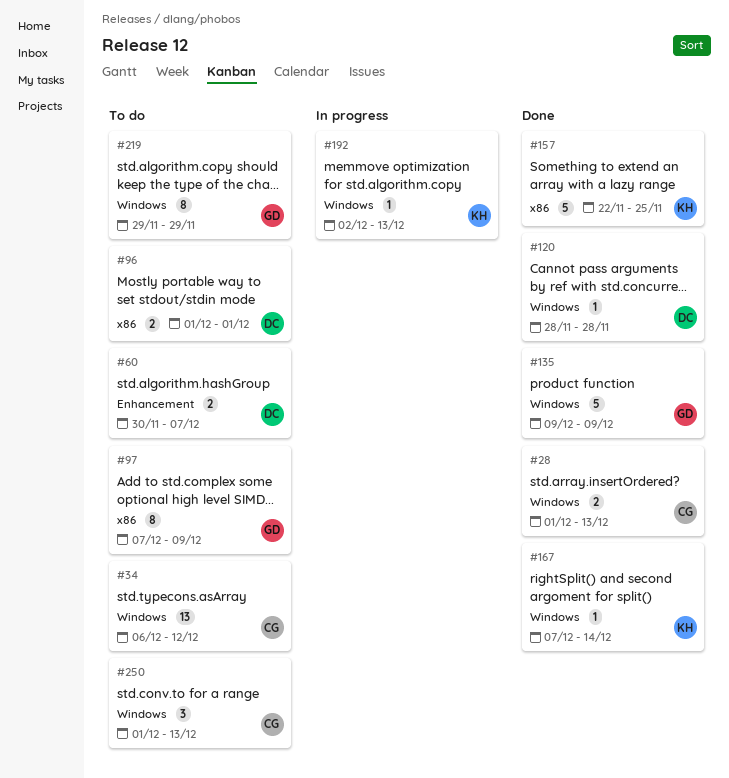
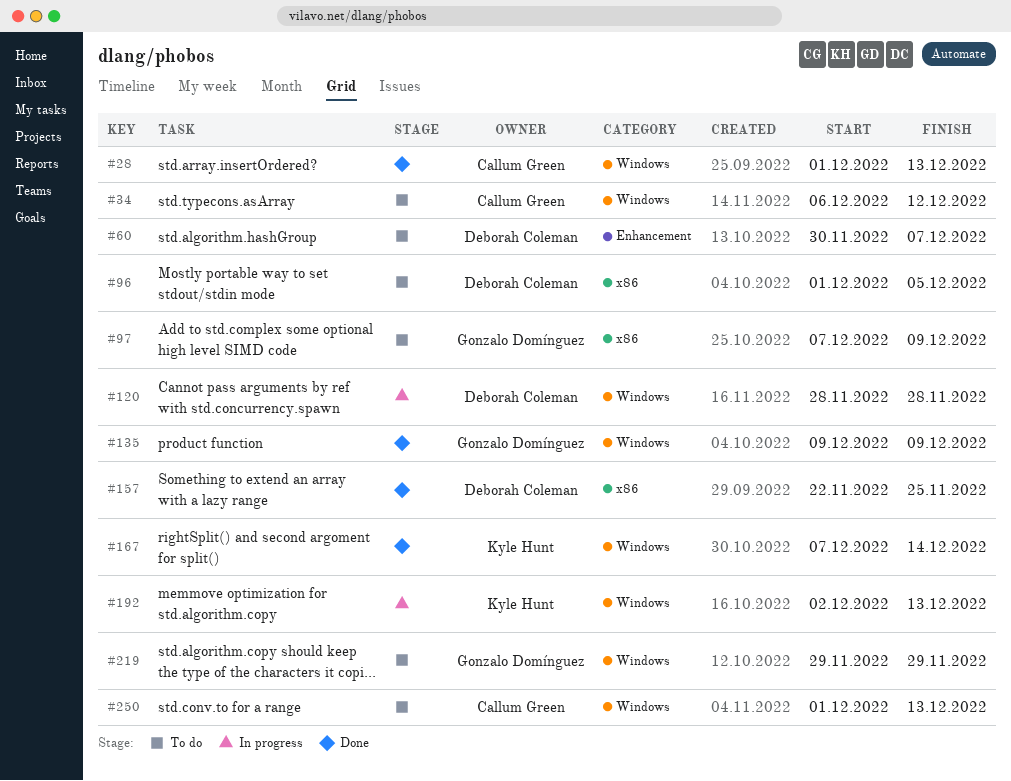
#96, due: Dec 1 -> Dec 5
#120, status: Done -> In progress
#157, owner: Kyle Hunt -> Deborah Coleman

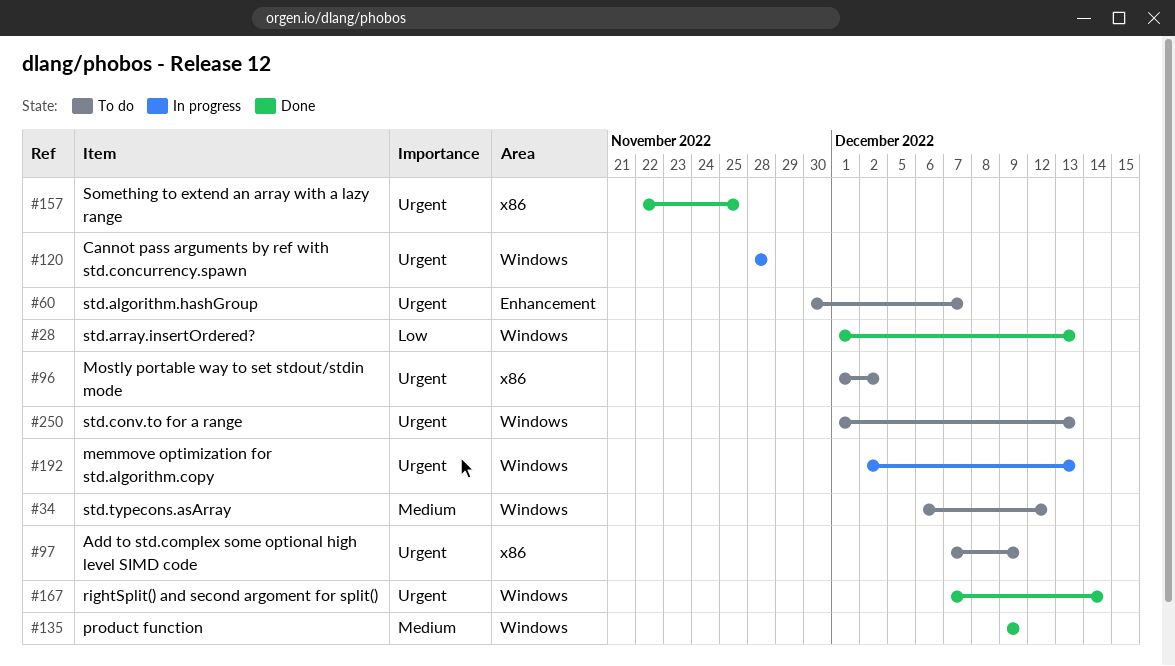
#96, due: Dec 5 -> Dec 2
#219: present -> none

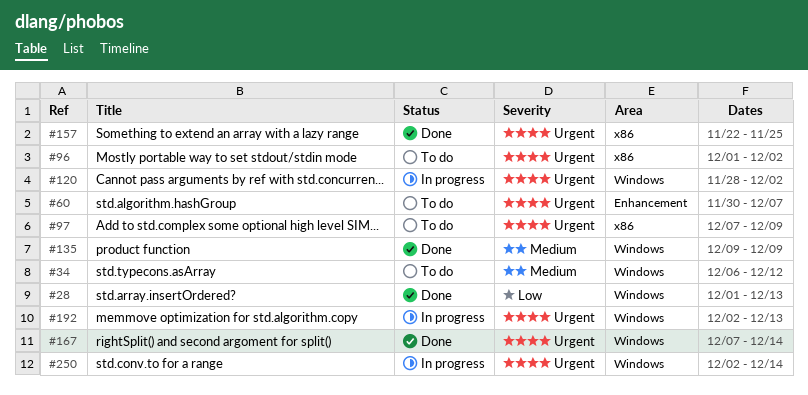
#120, due: Nov 28 -> Dec 2
#250, status: To do -> In progress
#250, start: Dec 1 -> Dec 2
#250, due: Dec 13 -> Dec 14

